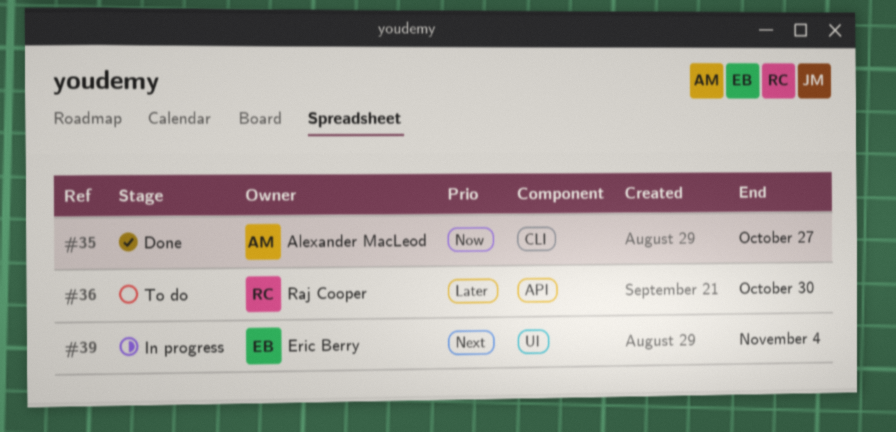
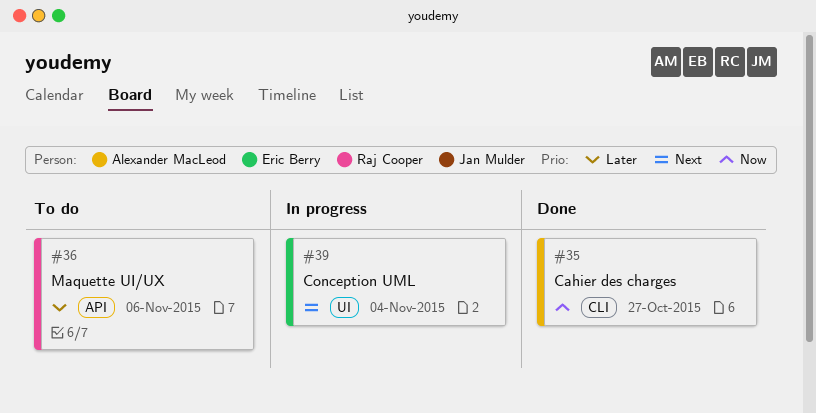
#36, due: Oct 30 -> Nov 6

